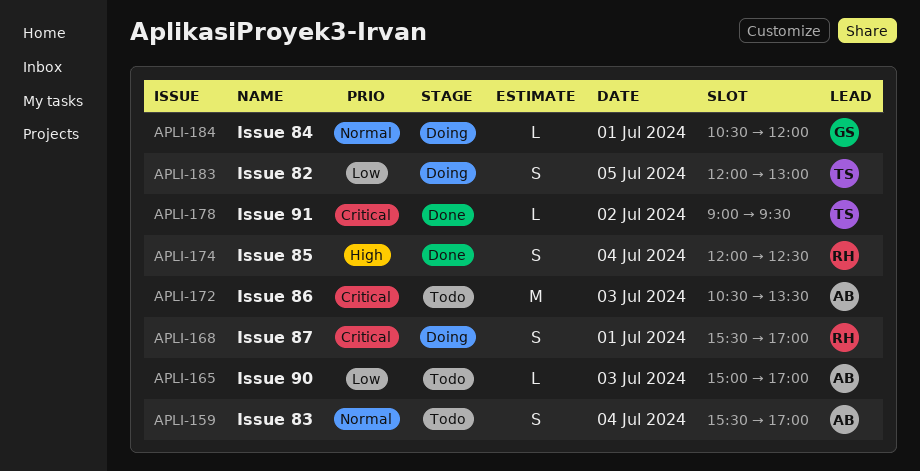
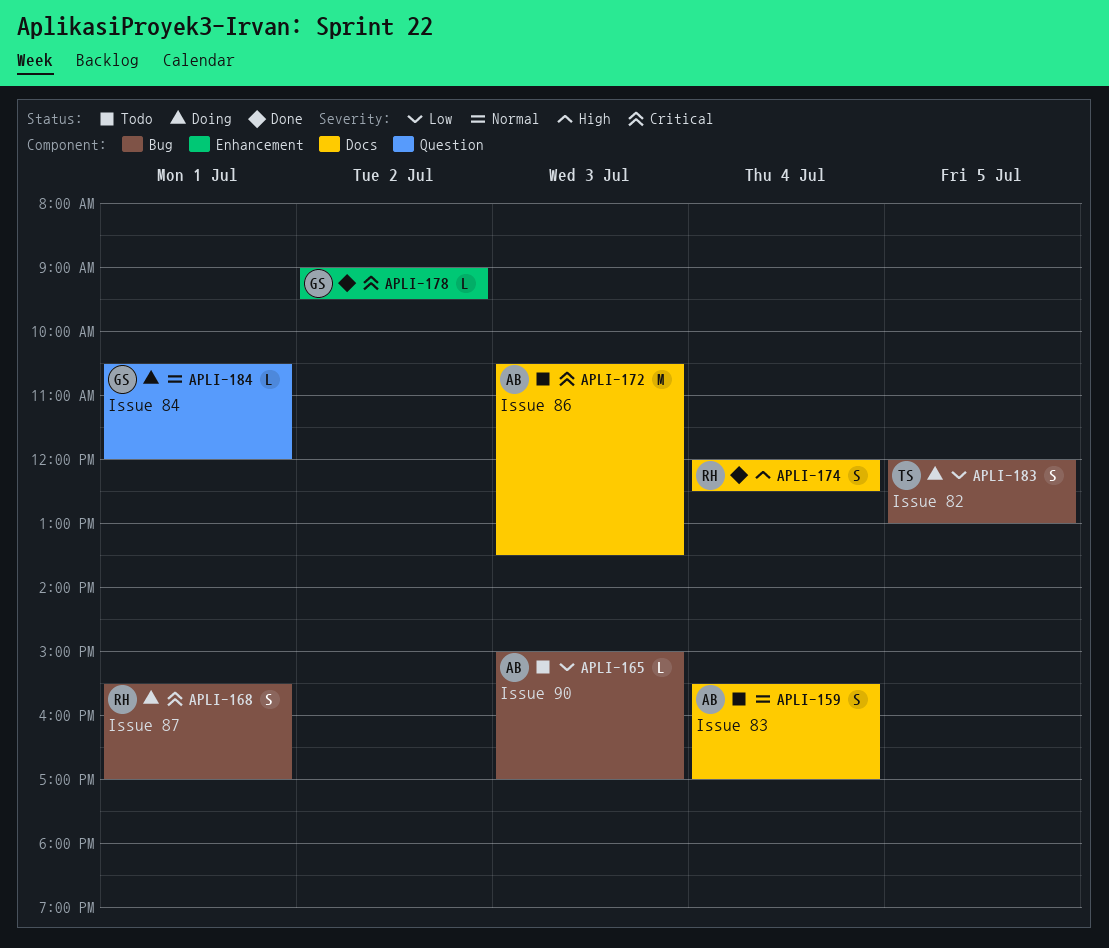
APLI-178, owner: TS -> GS

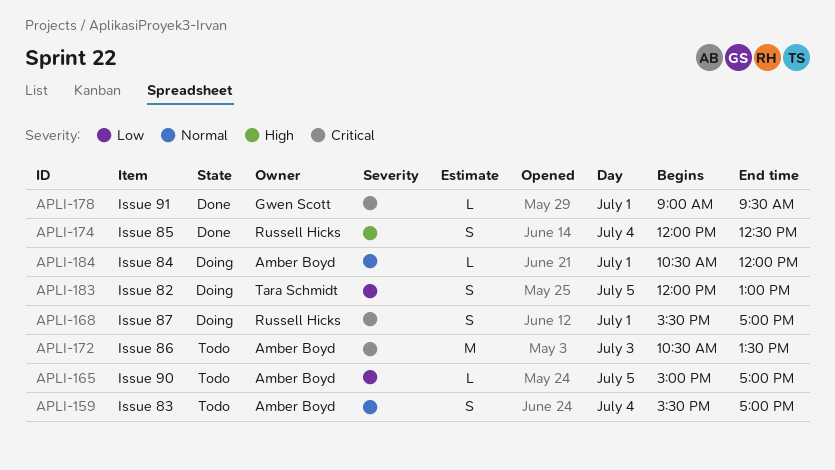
APLI-165, day: Jul 3 -> Jul 5
APLI-178, day: Jul 2 -> Jul 1
APLI-184, owner: Gwen Scott -> Amber Boyd

